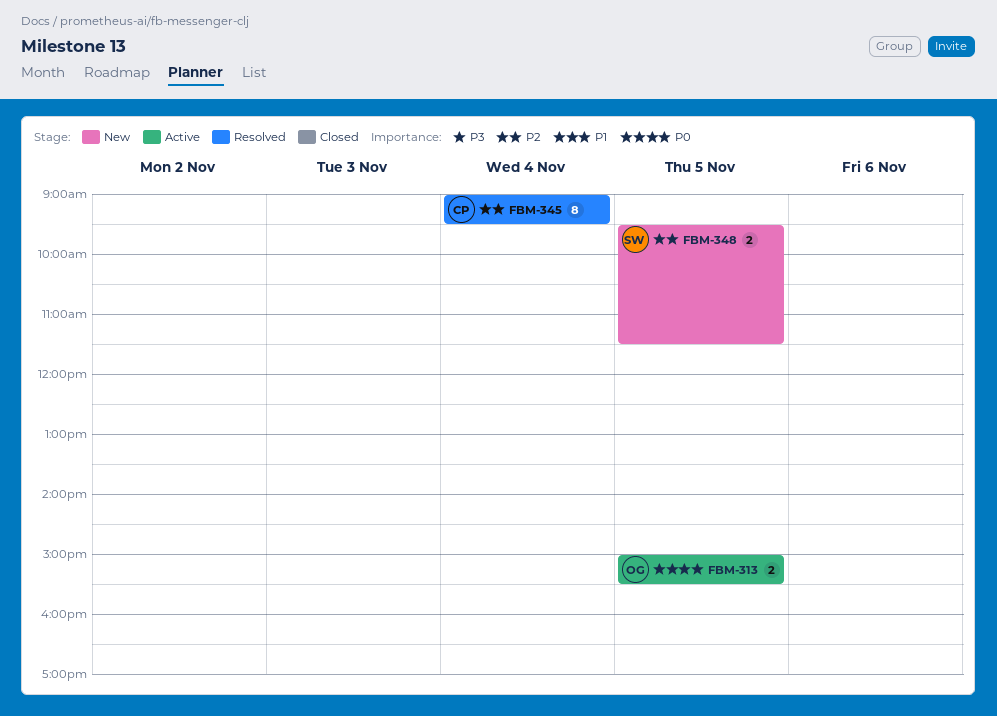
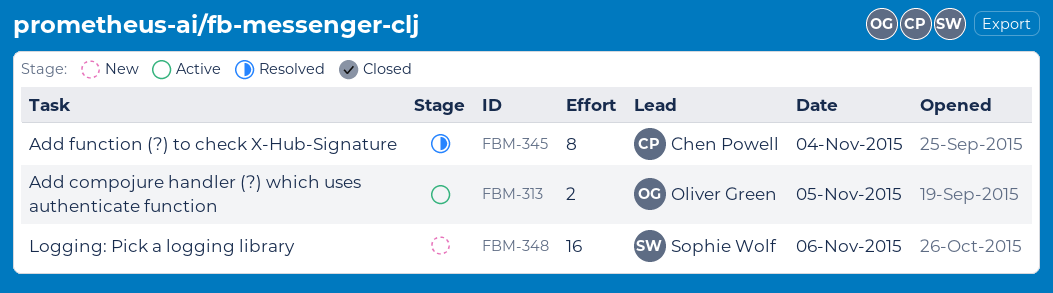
FBM-348, estimate: 2 -> 16
FBM-348, day: Nov 5 -> Nov 6

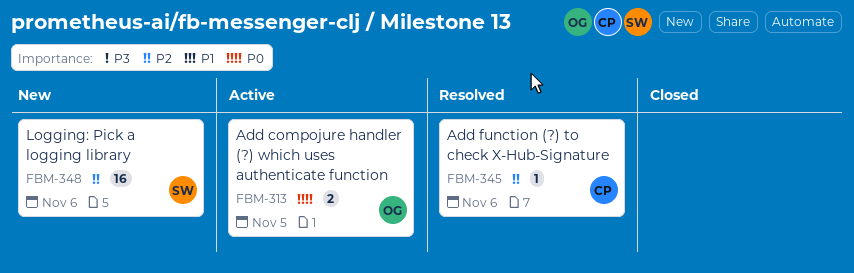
FBM-345, estimate: 8 -> 1
FBM-345, day: Nov 4 -> Nov 6

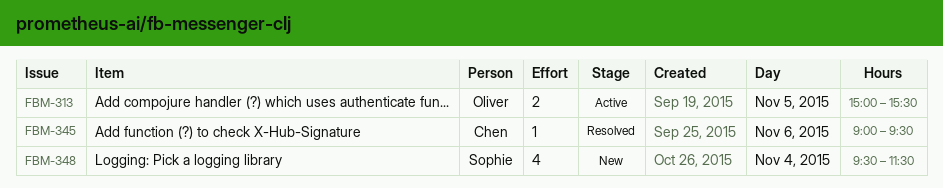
FBM-348, estimate: 16 -> 4
FBM-348, day: Nov 6 -> Nov 4

